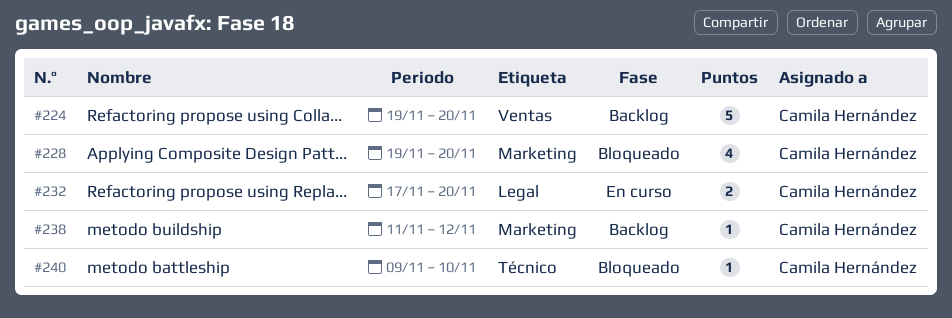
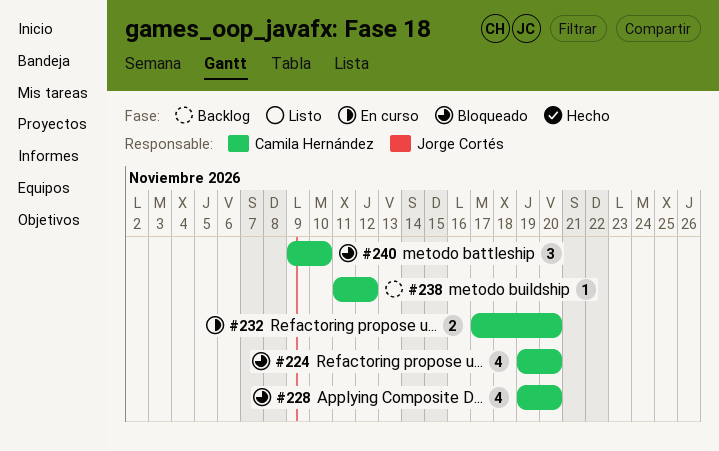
#224, status: Backlog -> Bloqueado
#224, estimate: 5 -> 4
#240, estimate: 1 -> 3

